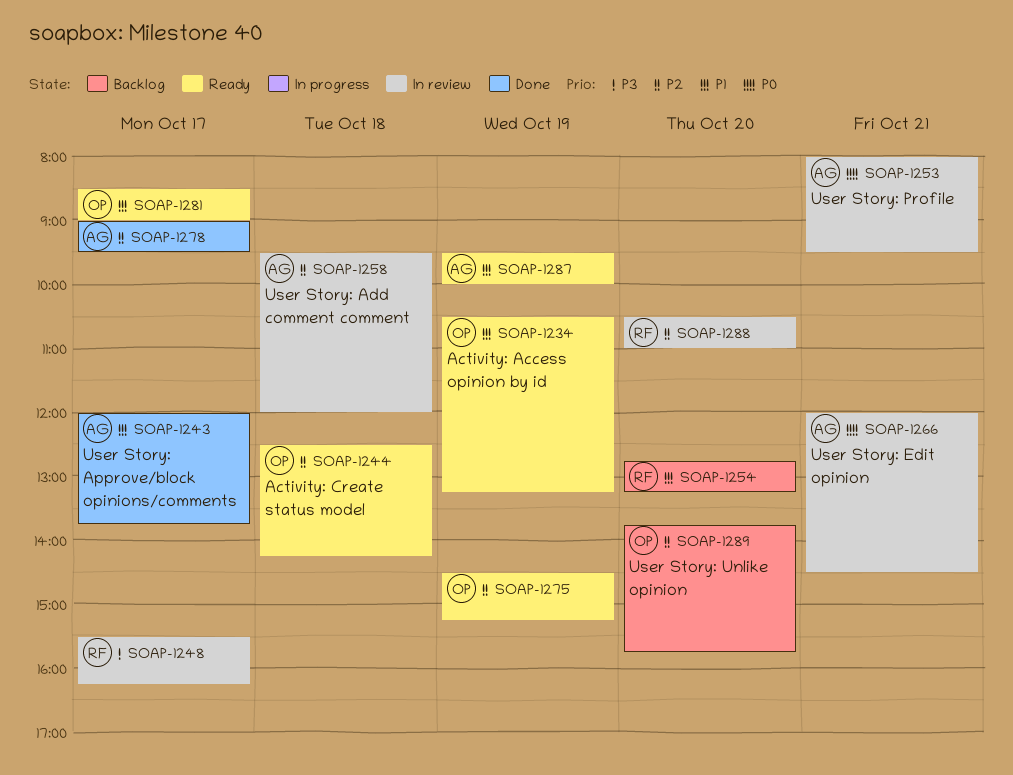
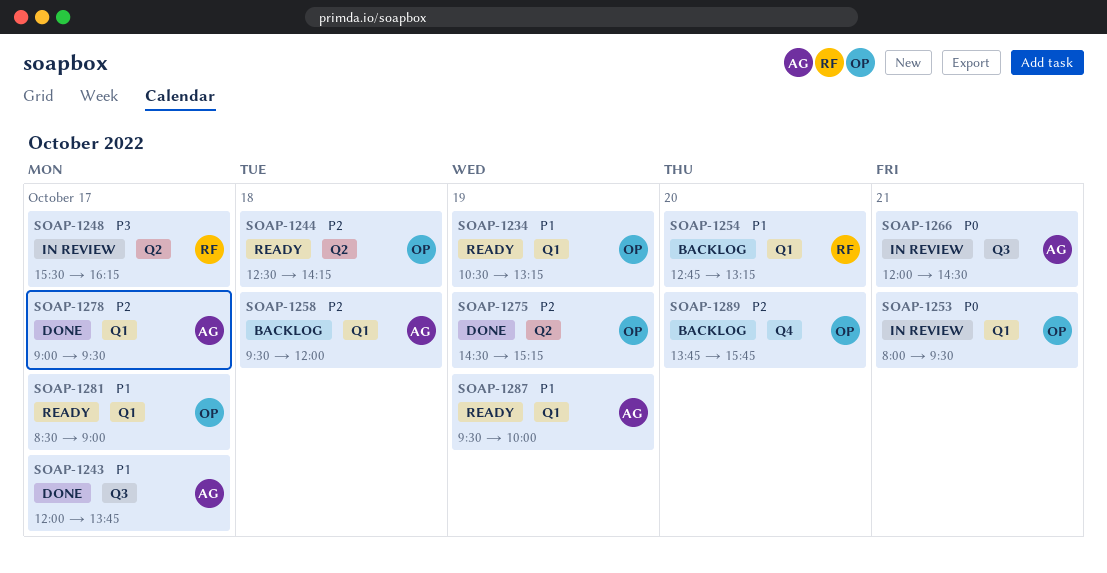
SOAP-1253, owner: AG -> OP
SOAP-1258, status: In review -> Backlog
SOAP-1275, status: Ready -> Done
SOAP-1288: present -> none

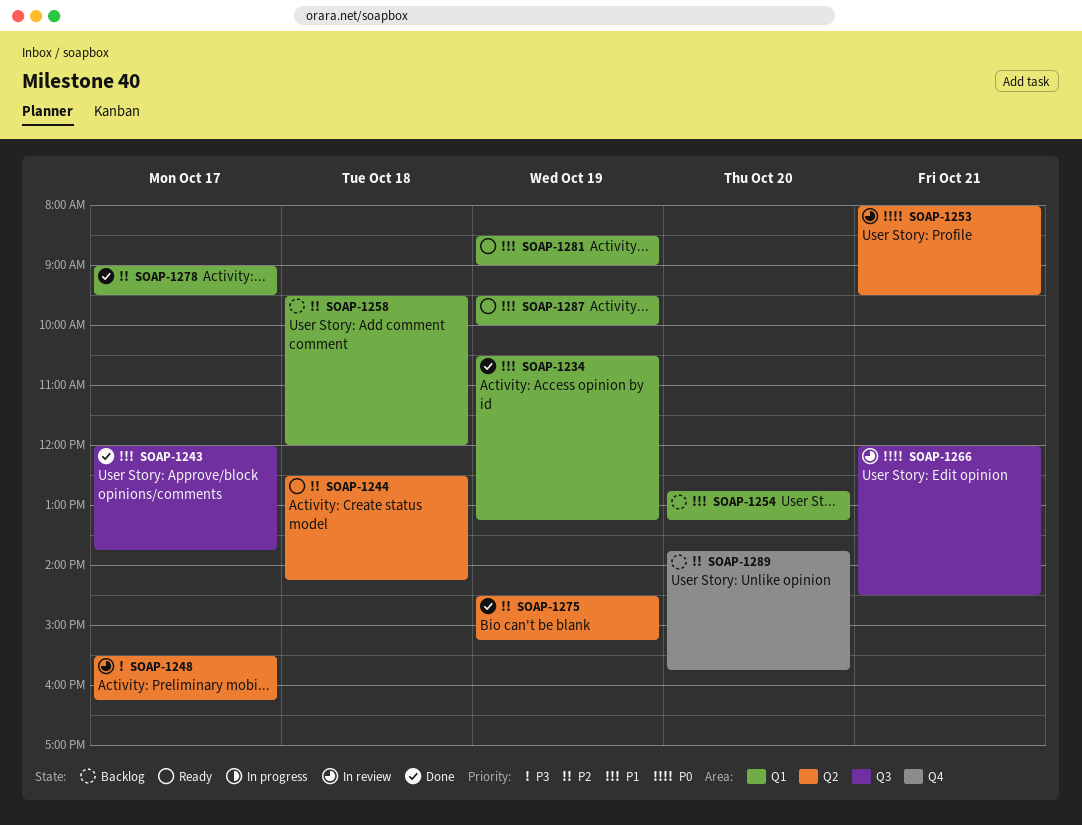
SOAP-1234, status: Ready -> Done
SOAP-1253, label: Q1 -> Q2
SOAP-1281, day: Oct 17 -> Oct 19

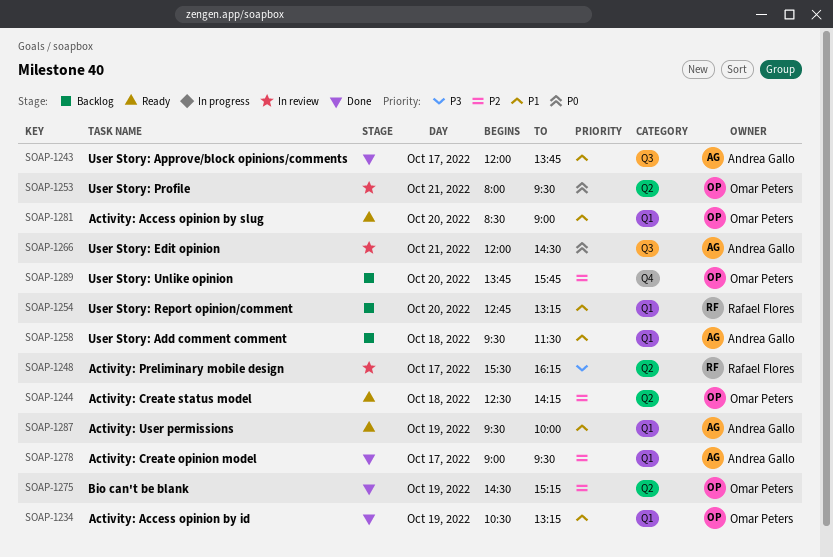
SOAP-1258, priority: P2 -> P1
SOAP-1258, ends: 12:00 -> 11:30
SOAP-1281, day: Oct 19 -> Oct 20

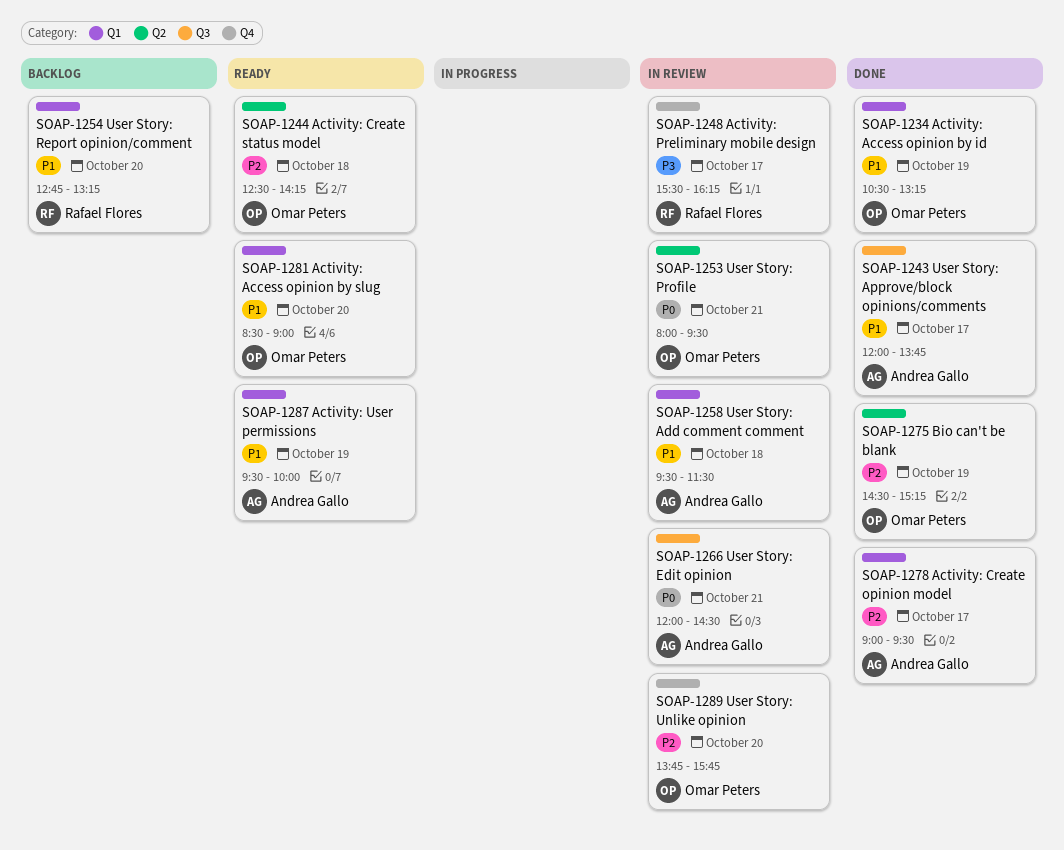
SOAP-1248, label: Q2 -> Q4
SOAP-1258, status: Backlog -> In review
SOAP-1289, status: Backlog -> In review

